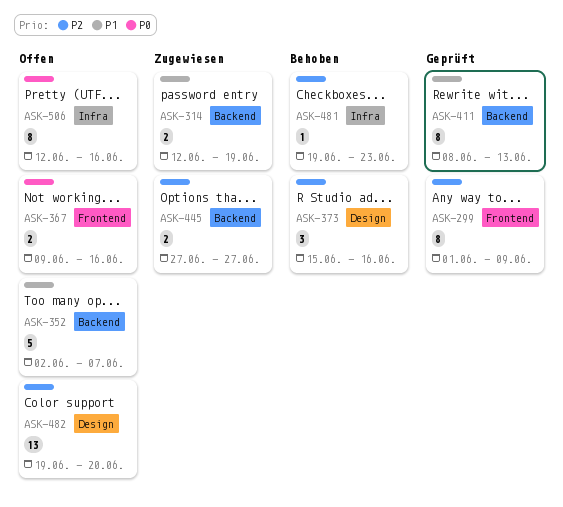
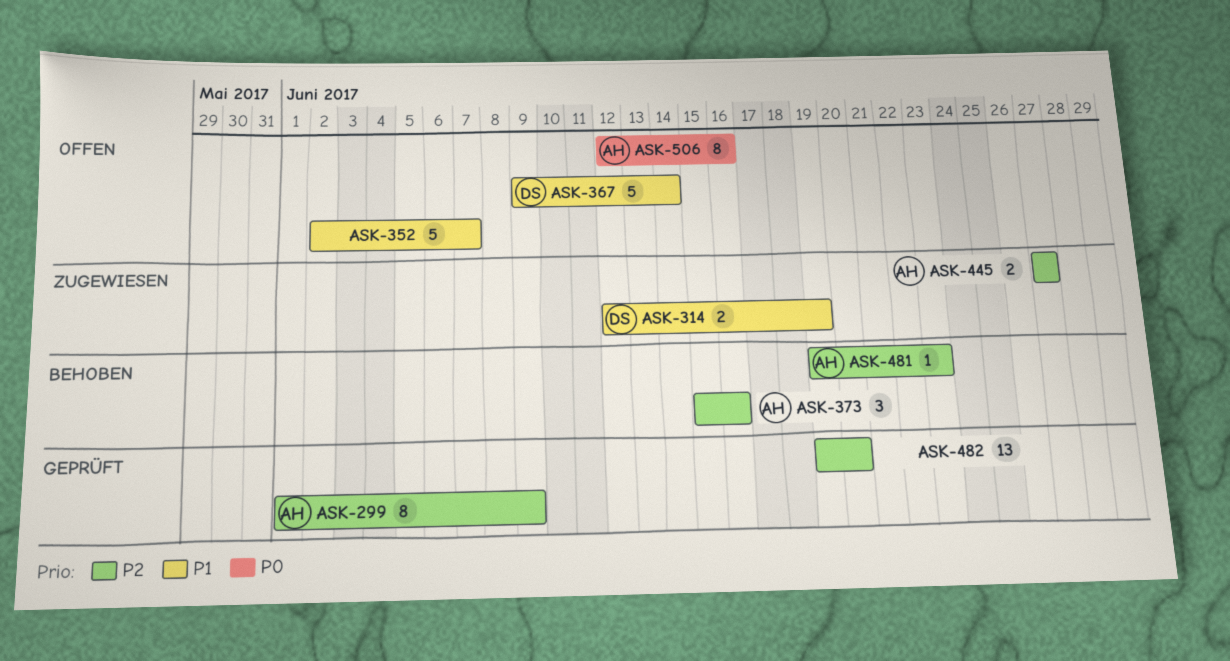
ASK-367, priority: P0 -> P1
ASK-367, estimate: 2 -> 5
ASK-367, due: Jun 16 -> Jun 14
ASK-411: present -> none
ASK-482, status: Offen -> Geprüft

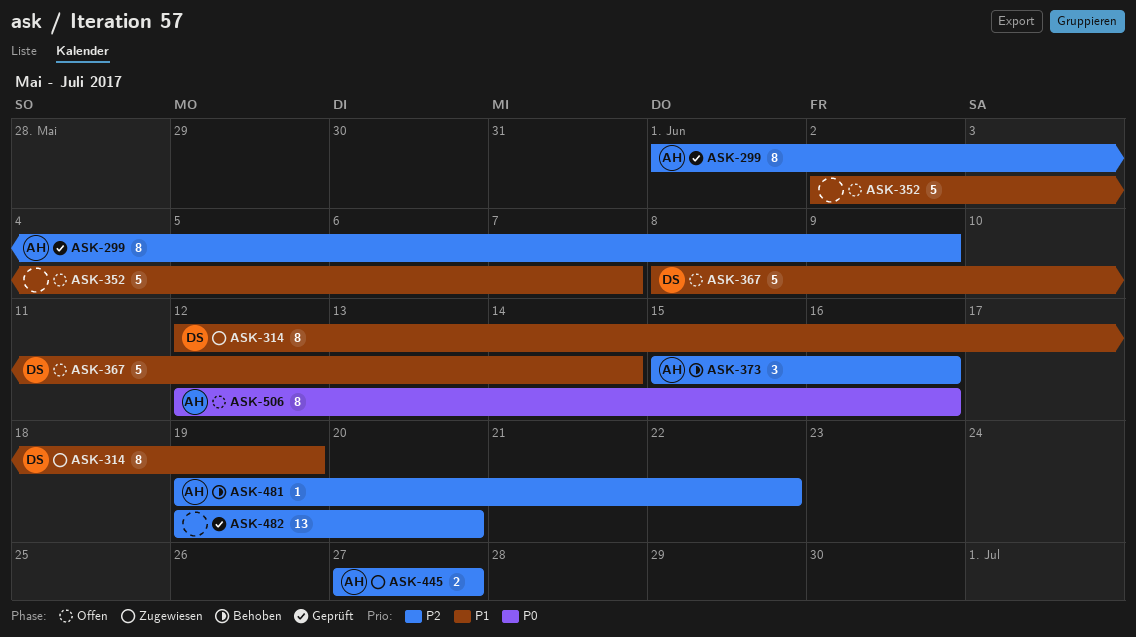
ASK-314, estimate: 2 -> 8
ASK-367, start: Jun 9 -> Jun 8
ASK-481, due: Jun 23 -> Jun 22

